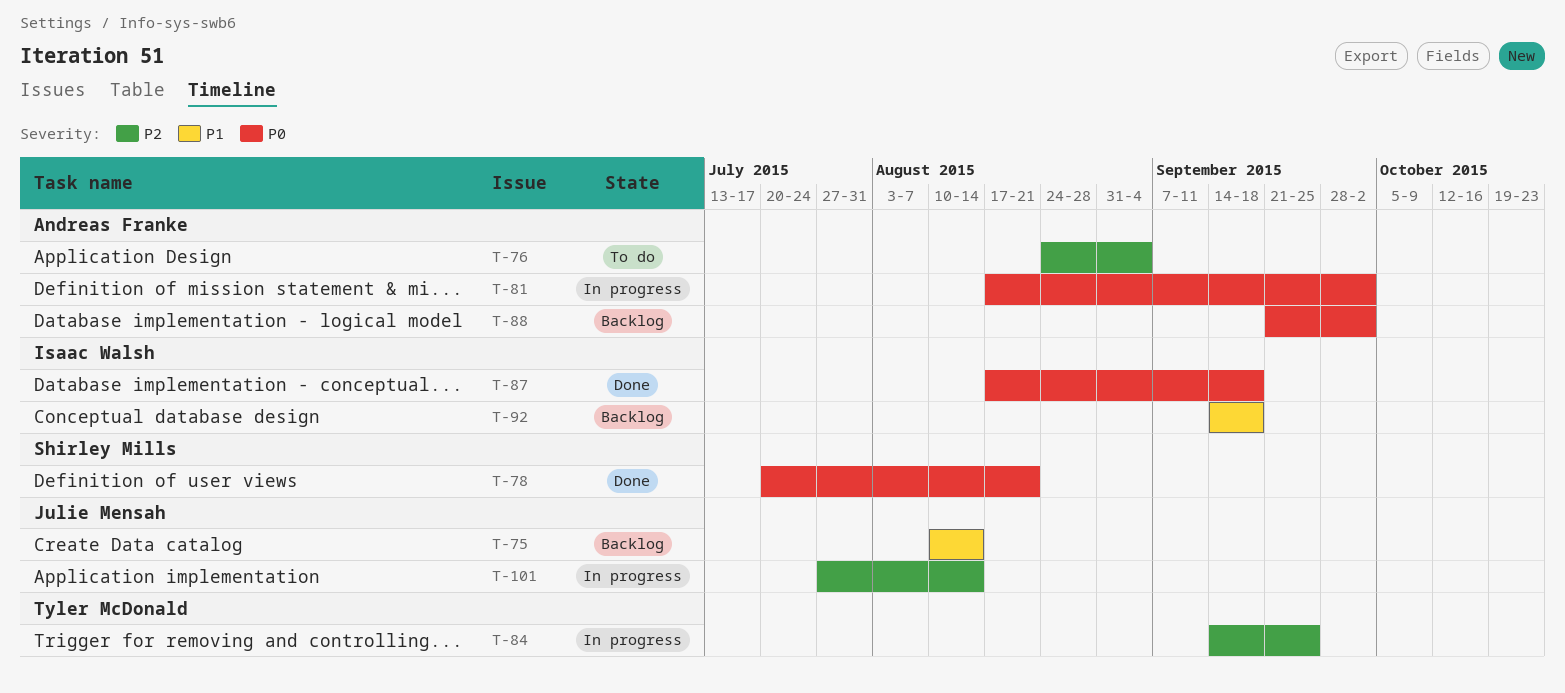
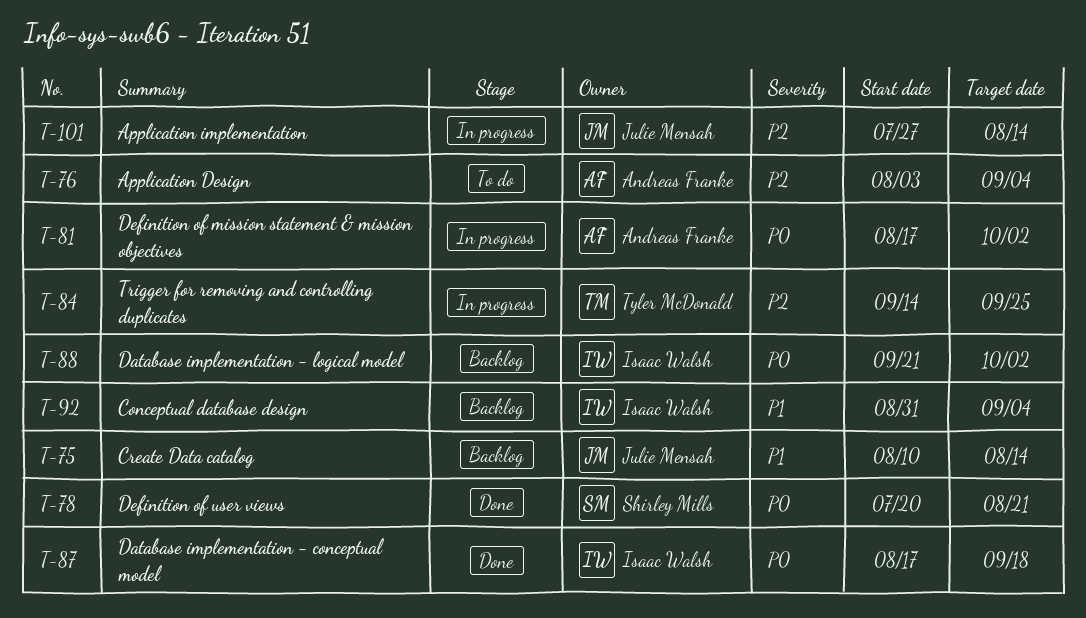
T-76, start: Aug 24 -> Aug 3
T-88, owner: Andreas Franke -> Isaac Walsh
T-92, start: Sep 14 -> Aug 31
T-92, due: Sep 18 -> Sep 4

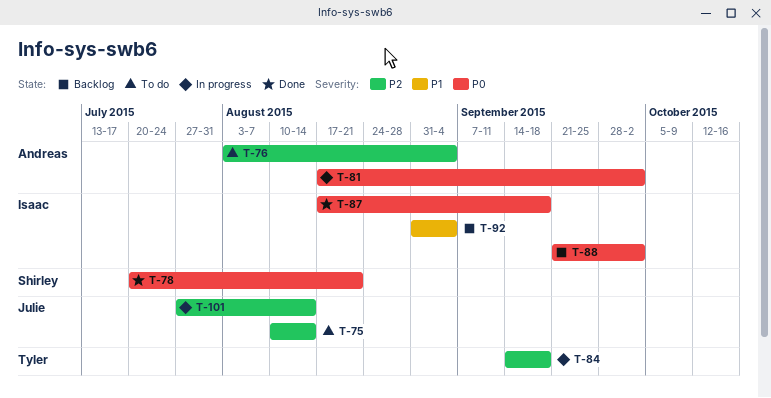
T-75, status: Backlog -> To do
T-75, priority: P1 -> P2
T-84, due: Sep 25 -> Sep 18

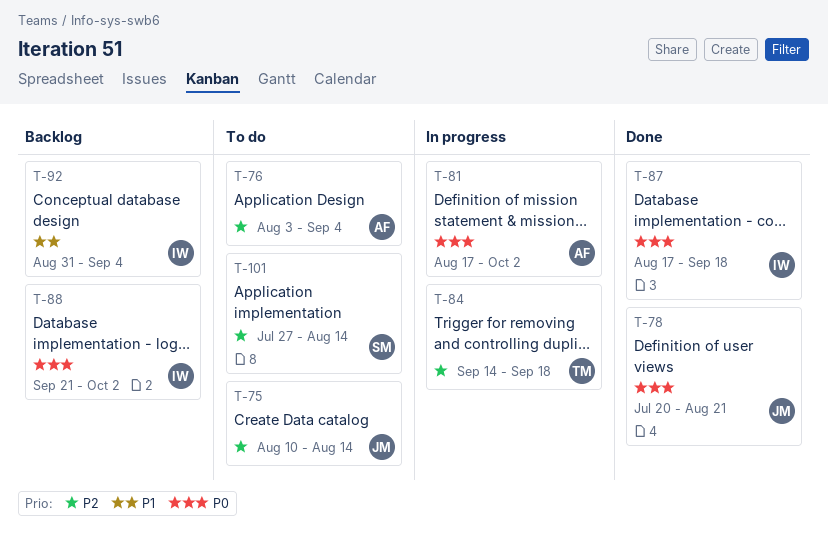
T-78, owner: Shirley -> Julie
T-101, status: In progress -> To do
T-101, owner: Julie -> Shirley

